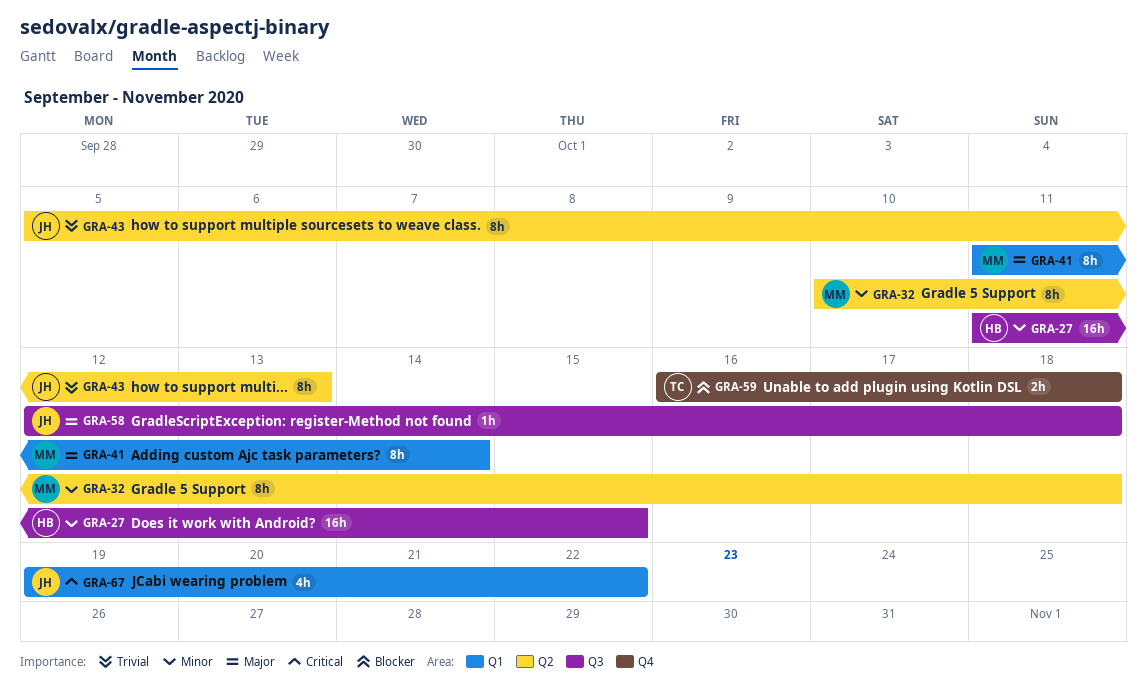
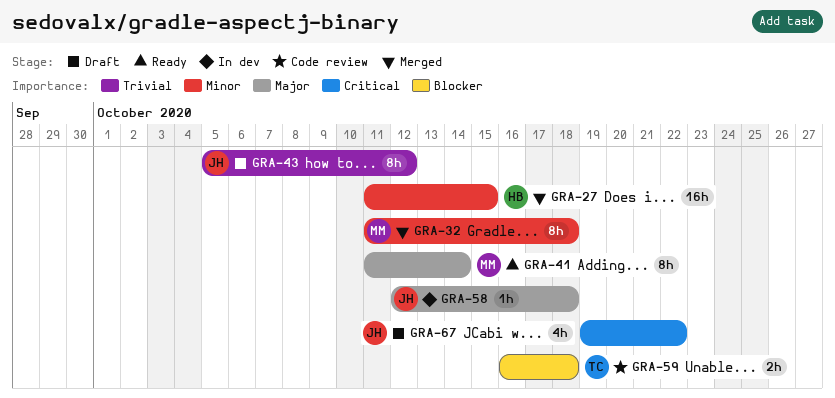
GRA-32, start: Oct 10 -> Oct 11
GRA-43, due: Oct 13 -> Oct 12

